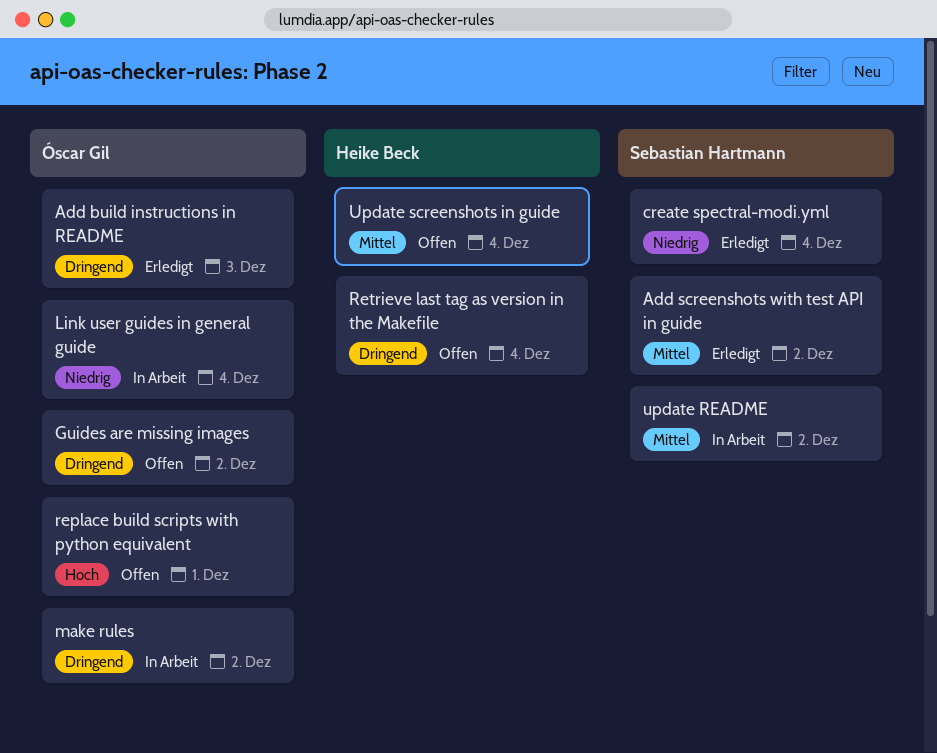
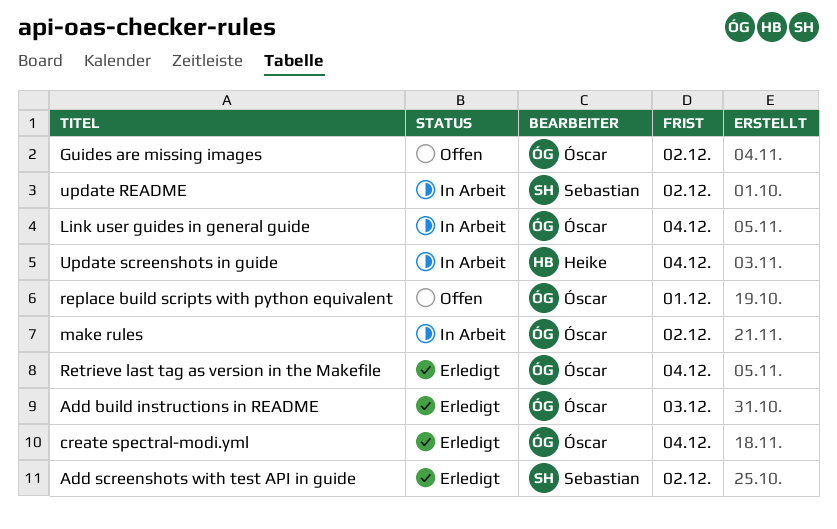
create spectral-modi.yml, owner: Sebastian Hartmann -> Óscar Gil
Retrieve last tag as version in the Makefile, status: Offen -> Erledigt
Retrieve last tag as version in the Makefile, owner: Heike Beck -> Óscar Gil
Update screenshots in guide, status: Offen -> In Arbeit

